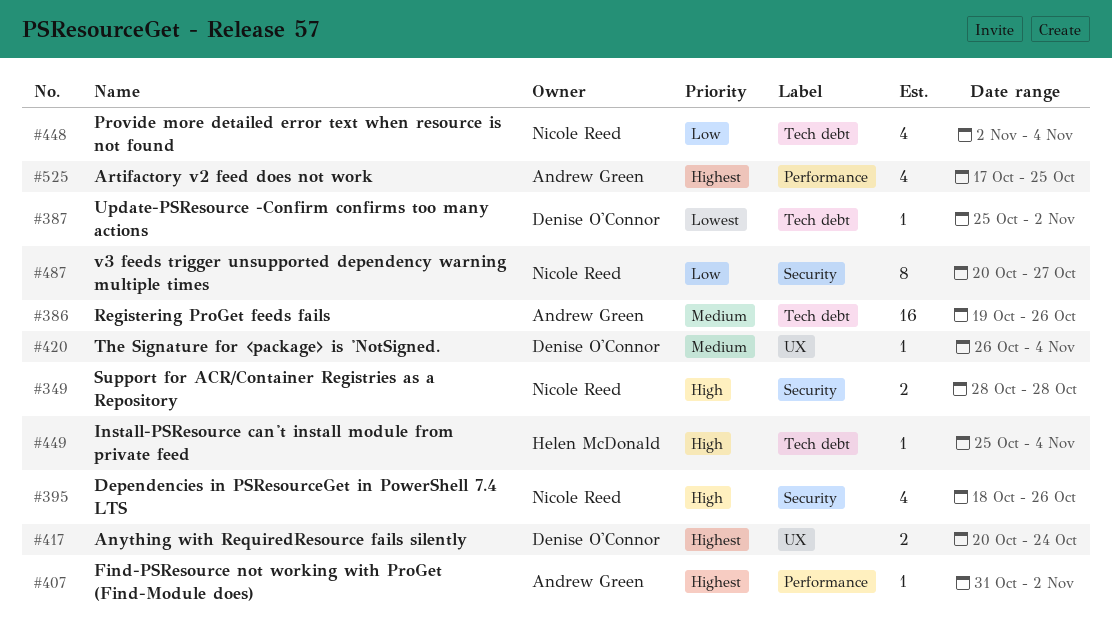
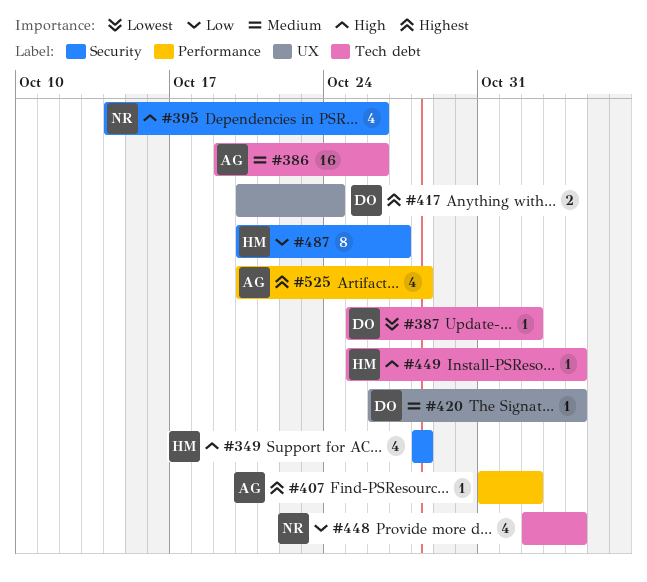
#349, owner: Nicole Reed -> Helen McDonald
#349, estimate: 2 -> 4
#395, start: Oct 18 -> Oct 14
#487, owner: Nicole Reed -> Helen McDonald
#525, start: Oct 17 -> Oct 20
#525, due: Oct 25 -> Oct 28

